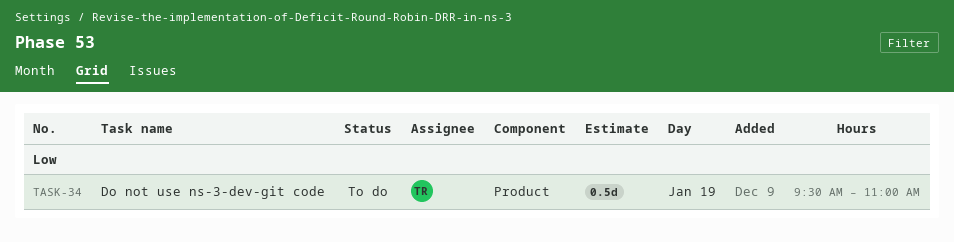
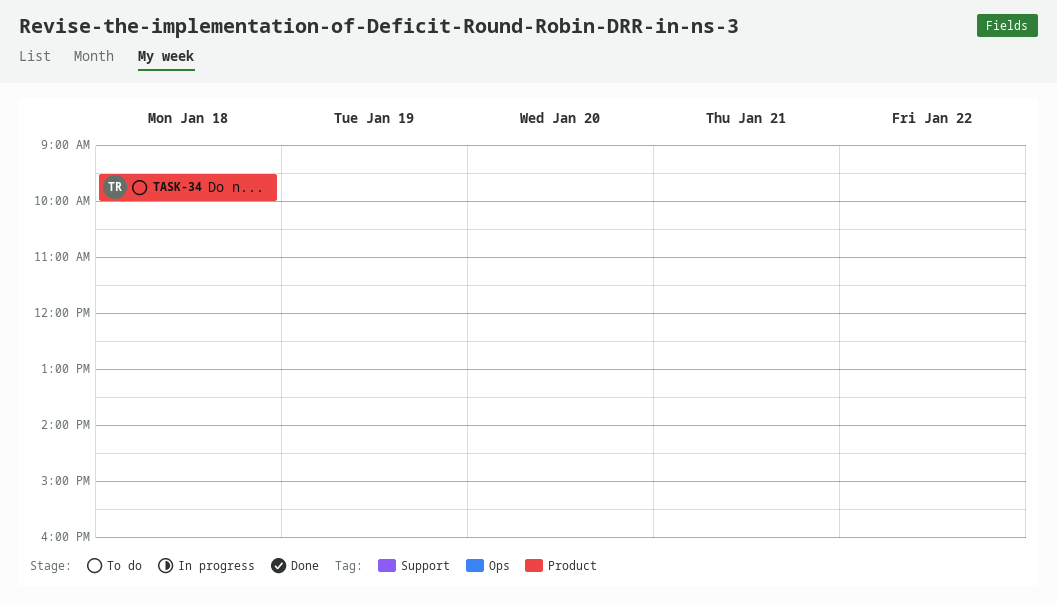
TASK-34, day: Jan 19 -> Jan 18
TASK-34, ends: 11:00 -> 10:00

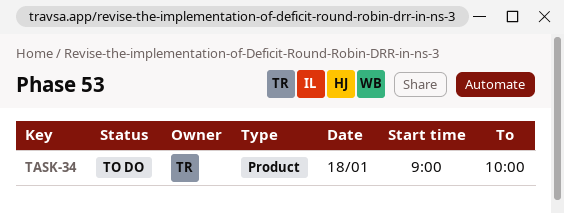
TASK-34, begins: 09:30 -> 09:00

